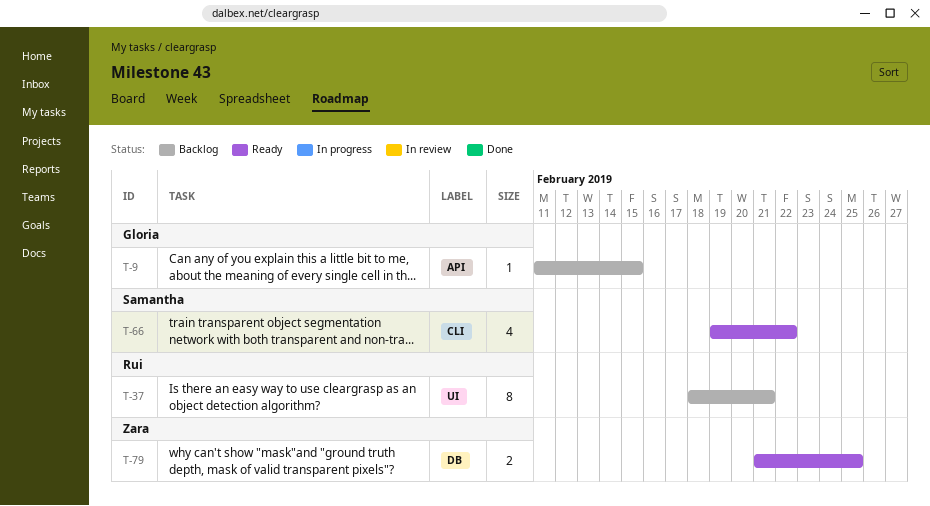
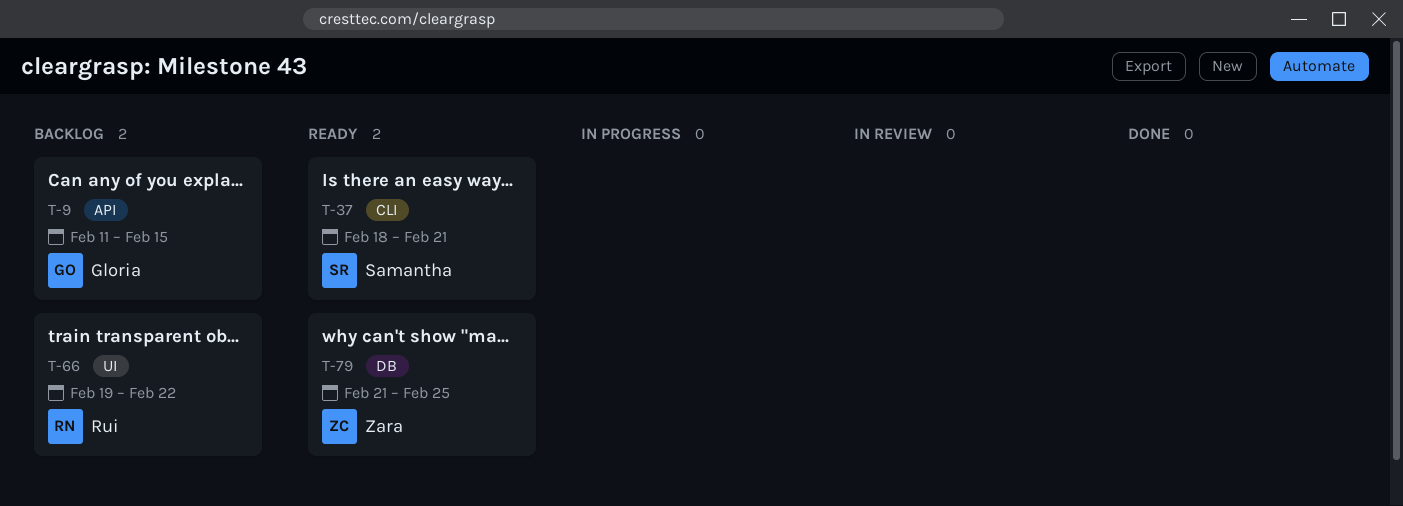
T-37, status: Backlog -> Ready
T-37, owner: Rui -> Samantha
T-37, label: UI -> CLI
T-66, status: Ready -> Backlog
T-66, owner: Samantha -> Rui
T-66, label: CLI -> UI

